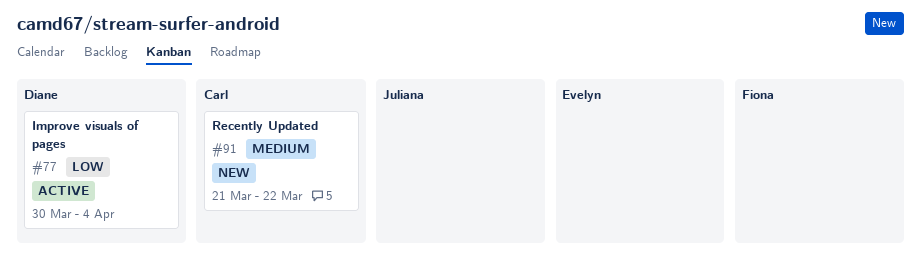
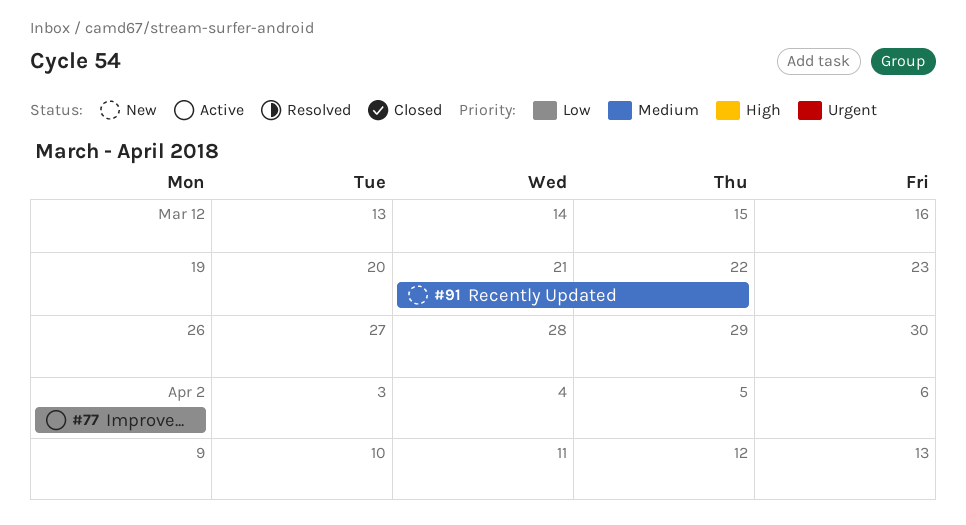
#77, start: Mar 30 -> Apr 2
#77, due: Apr 4 -> Apr 2

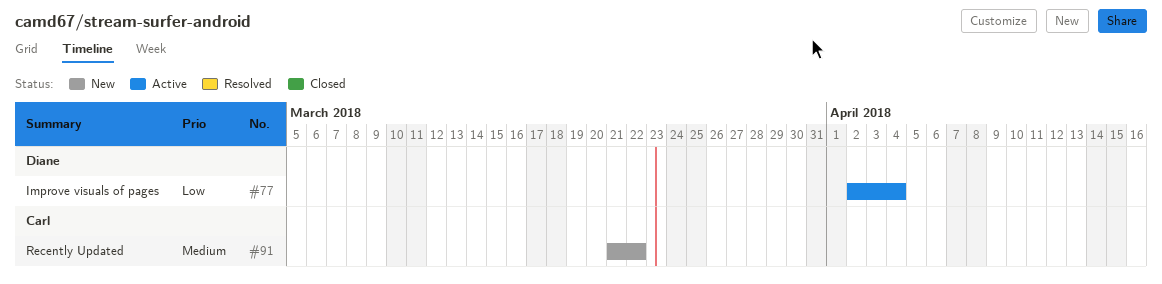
#77, due: Apr 2 -> Apr 4

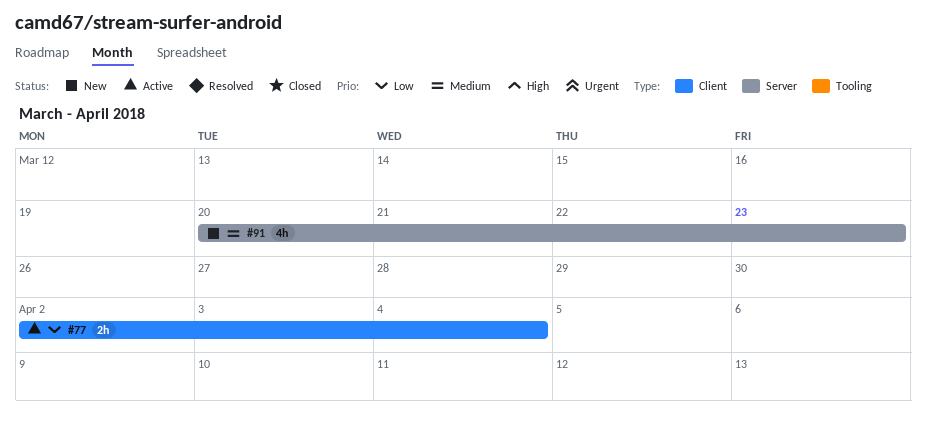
#91, start: Mar 21 -> Mar 20
#91, due: Mar 22 -> Mar 23

